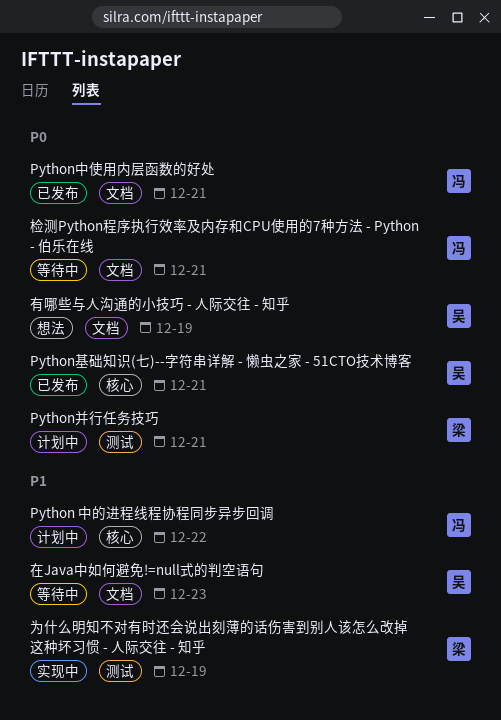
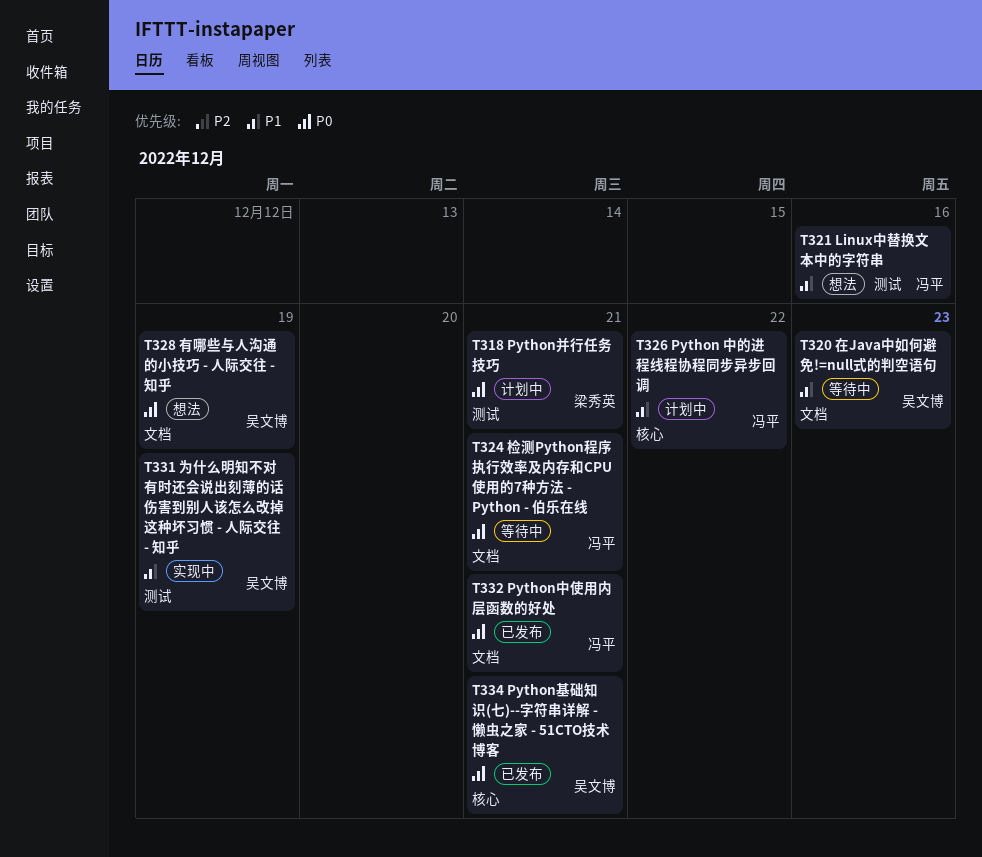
Linux中替换文本中的字符串: none -> present
为什么明知不对有时还会说出刻薄的话伤害到别人该怎么改掉这种坏习惯 - 人际交往 - 知乎, owner: 梁秀英 -> 吴文博

